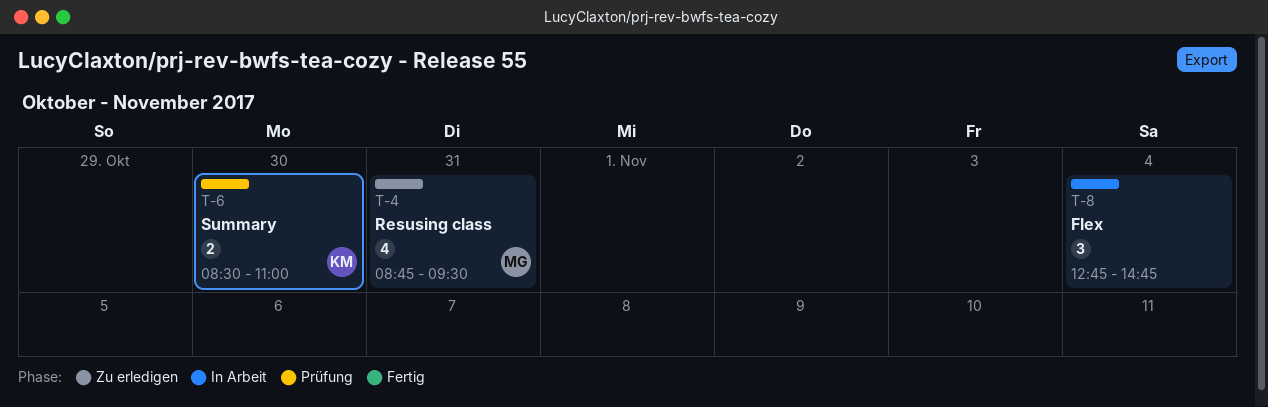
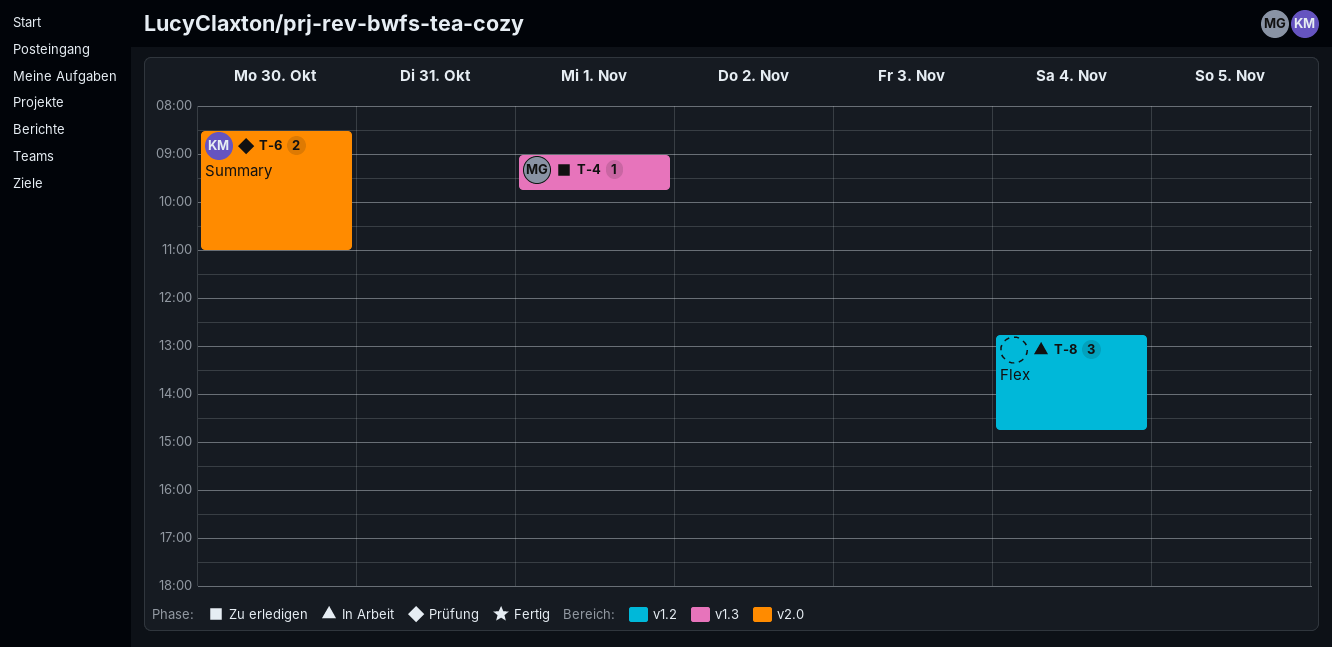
T-4, estimate: 4 -> 1
T-4, day: Oct 31 -> Nov 1
T-4, begins: 08:45 -> 09:00
T-4, ends: 09:30 -> 09:45

